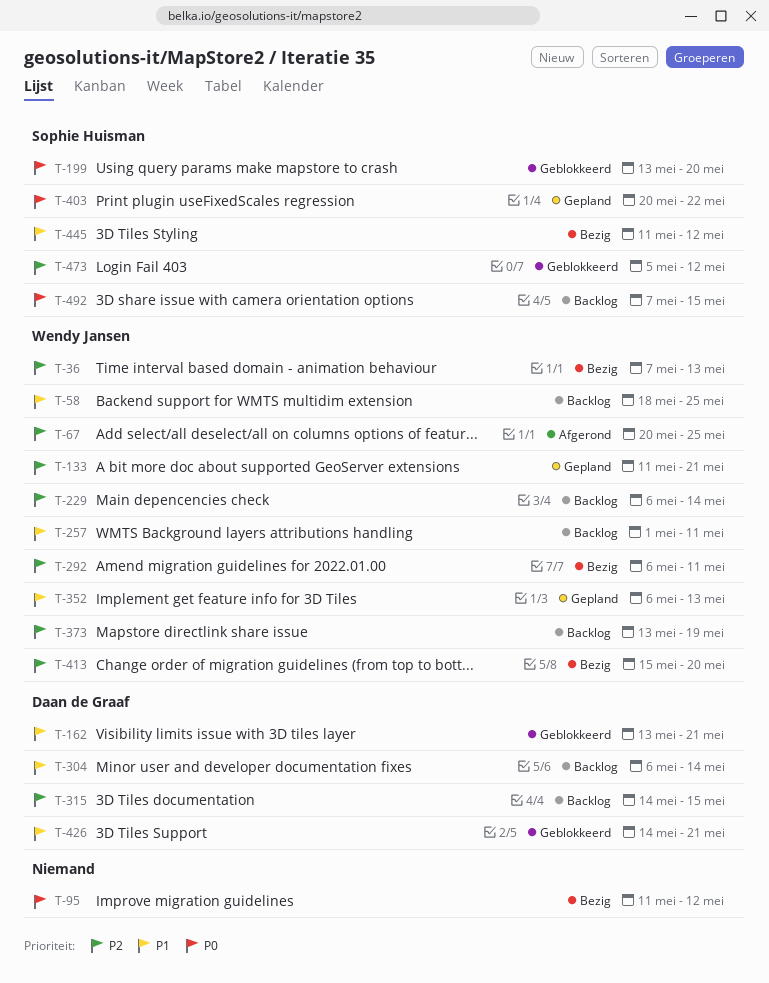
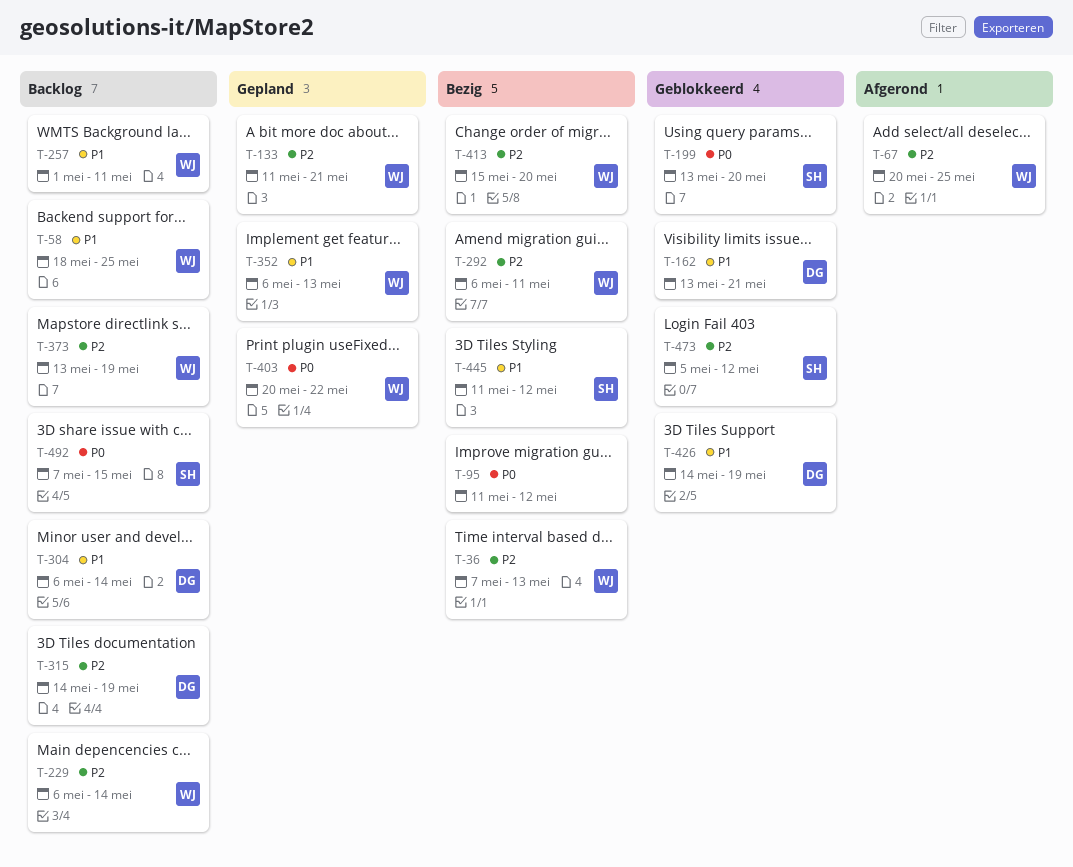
T-315, due: May 15 -> May 19
T-403, owner: Sophie Huisman -> Wendy Jansen
T-426, due: May 21 -> May 19

